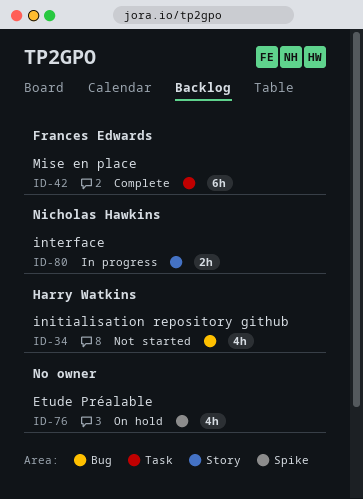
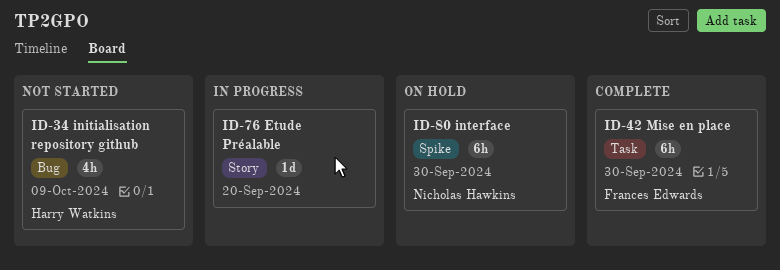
ID-76, status: On hold -> In progress
ID-76, label: Spike -> Story
ID-76, estimate: 4h -> 1d
ID-80, status: In progress -> On hold
ID-80, label: Story -> Spike
ID-80, estimate: 2h -> 6h

